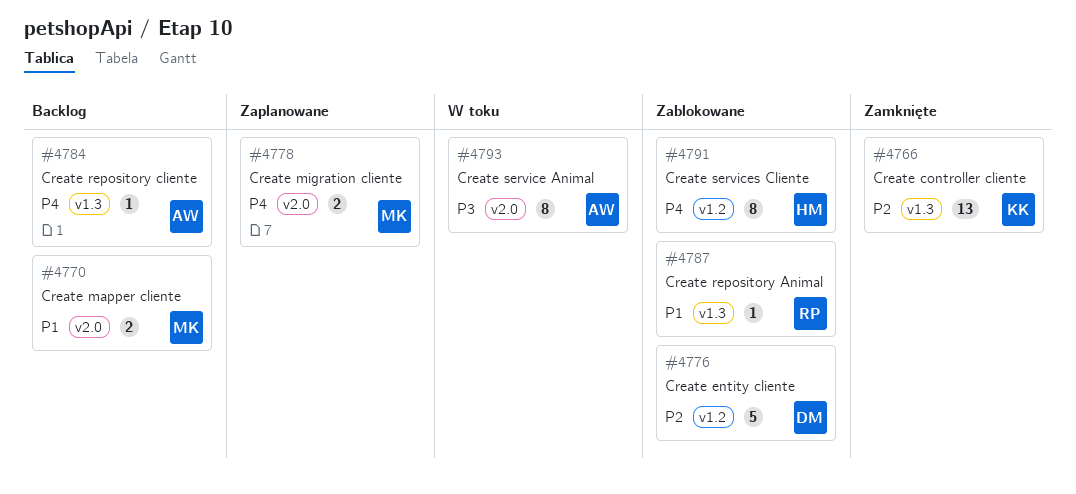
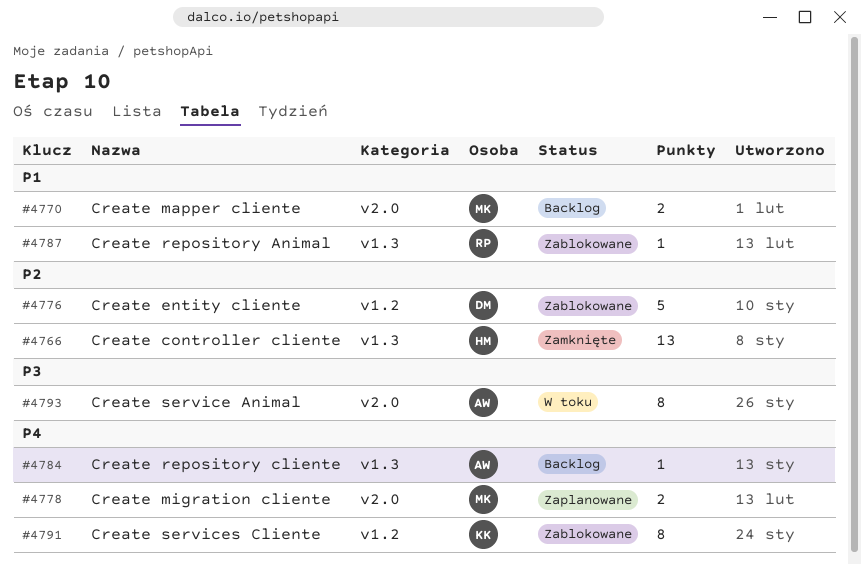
#4766, owner: KK -> HM
#4791, owner: HM -> KK

